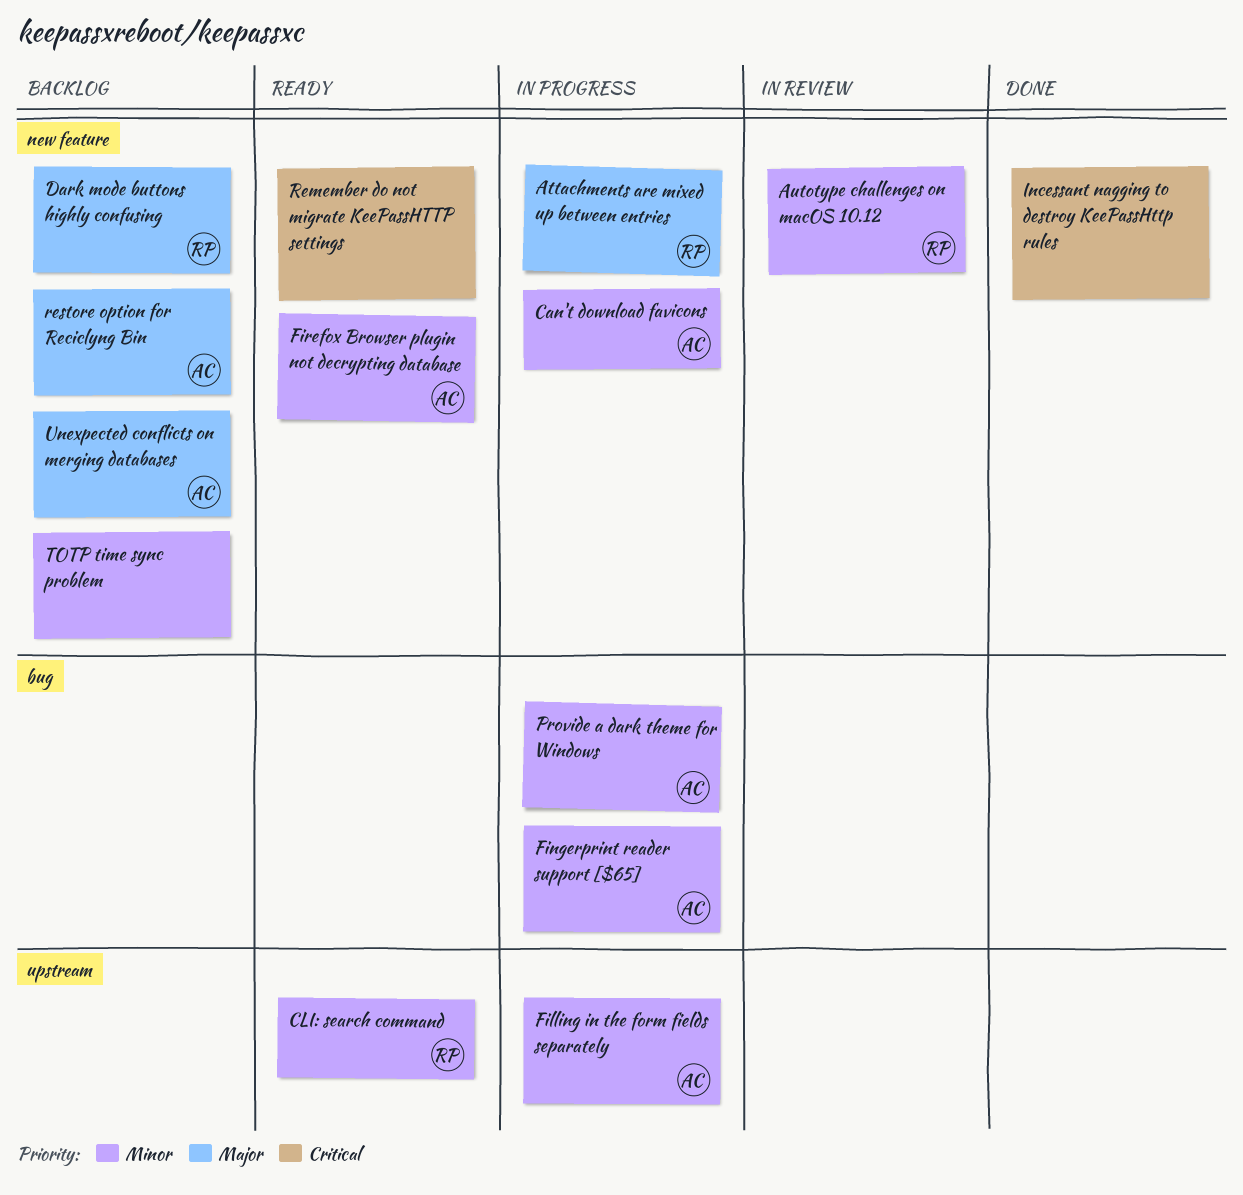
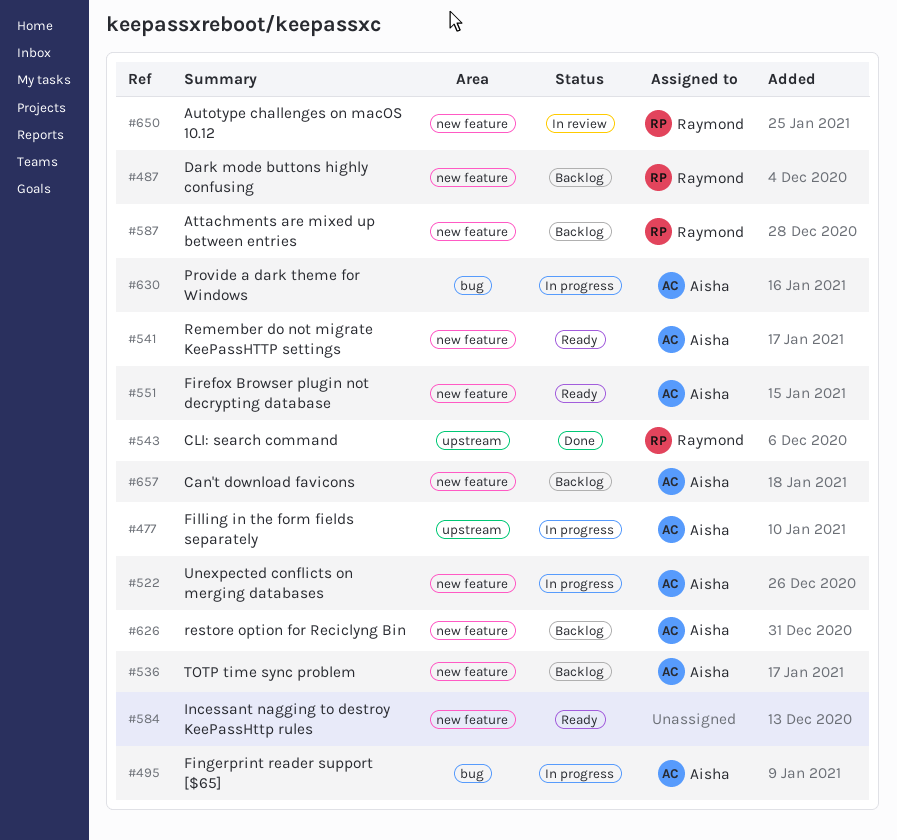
Attachments are mixed up between entries, status: In progress -> Backlog
Can't download favicons, status: In progress -> Backlog
CLI: search command, status: Ready -> Done
Incessant nagging to destroy KeePassHttp rules, status: Done -> Ready
Remember do not migrate KeePassHTTP settings, owner: none -> Aisha
TOTP time sync problem, owner: none -> Aisha
Unexpected conflicts on merging databases, status: Backlog -> In progress

